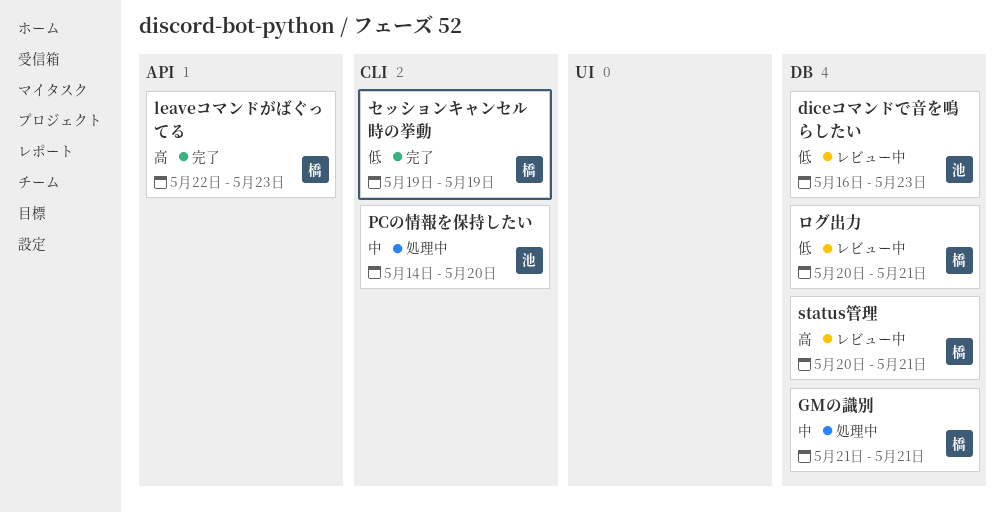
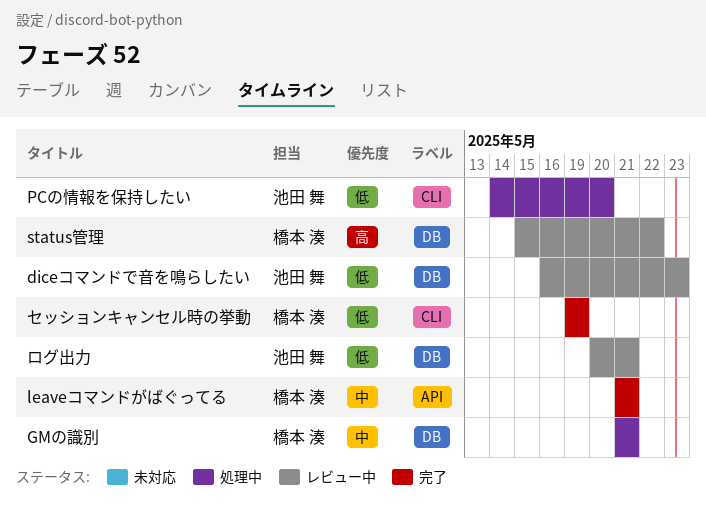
leaveコマンドがばぐってる, priority: 高 -> 中
leaveコマンドがばぐってる, start: May 22 -> May 21
leaveコマンドがばぐってる, due: May 23 -> May 21
PCの情報を保持したい, priority: 中 -> 低
status管理, start: May 20 -> May 15
status管理, due: May 21 -> May 22
ログ出力, owner: 橋本 湊 -> 池田 舞

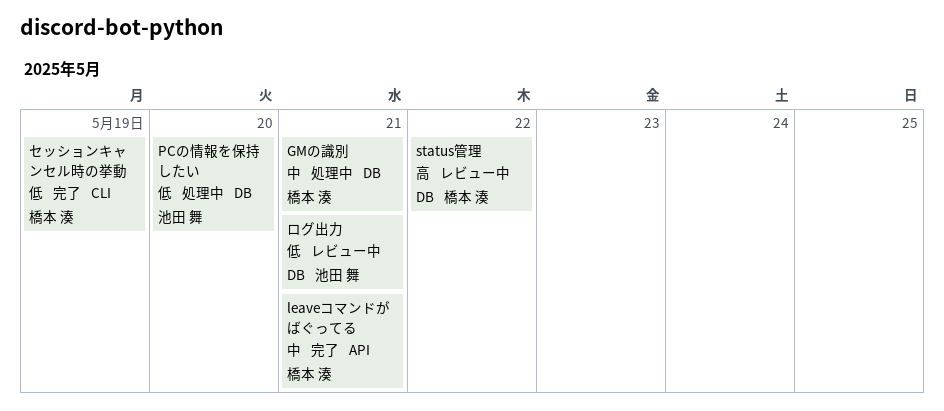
diceコマンドで音を鳴らしたい: present -> none
PCの情報を保持したい, label: CLI -> DB

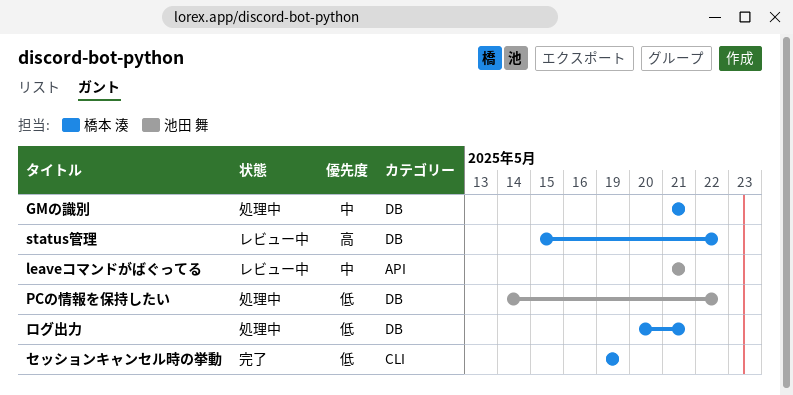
leaveコマンドがばぐってる, status: 完了 -> レビュー中
leaveコマンドがばぐってる, owner: 橋本 湊 -> 池田 舞
PCの情報を保持したい, due: May 20 -> May 22
ログ出力, status: レビュー中 -> 処理中
ログ出力, owner: 池田 舞 -> 橋本 湊

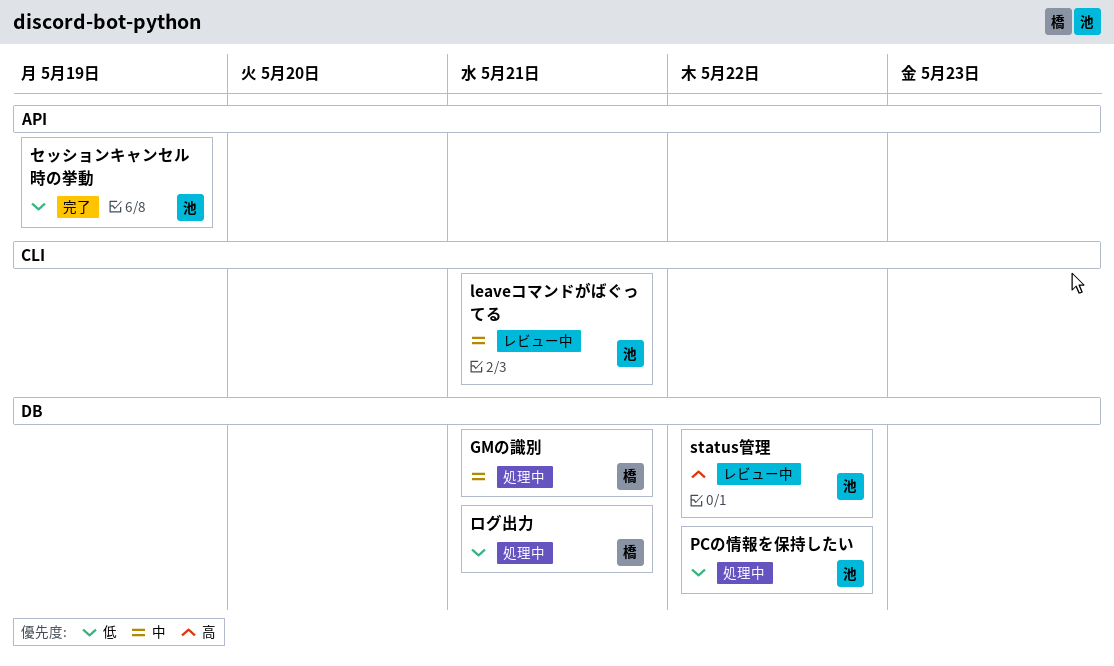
leaveコマンドがばぐってる, label: API -> CLI
status管理, owner: 橋本 湊 -> 池田 舞
セッションキャンセル時の挙動, owner: 橋本 湊 -> 池田 舞
セッションキャンセル時の挙動, label: CLI -> API

